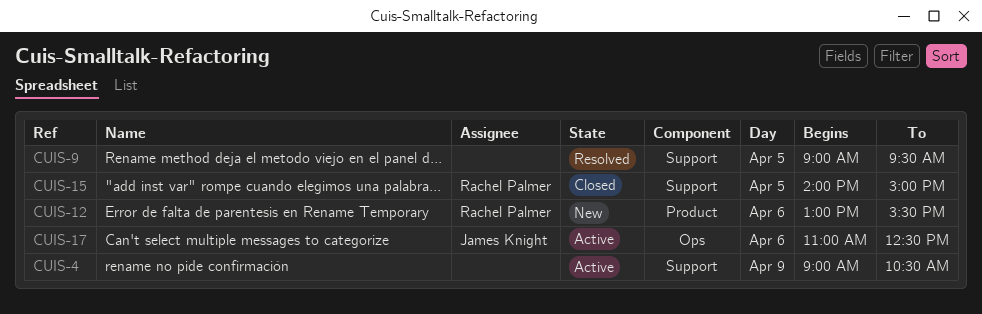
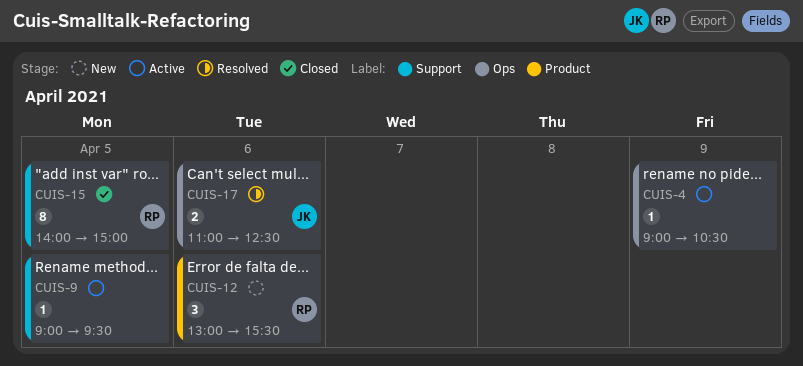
CUIS-4, label: Support -> Ops
CUIS-9, status: Resolved -> Active
CUIS-17, status: Active -> Resolved

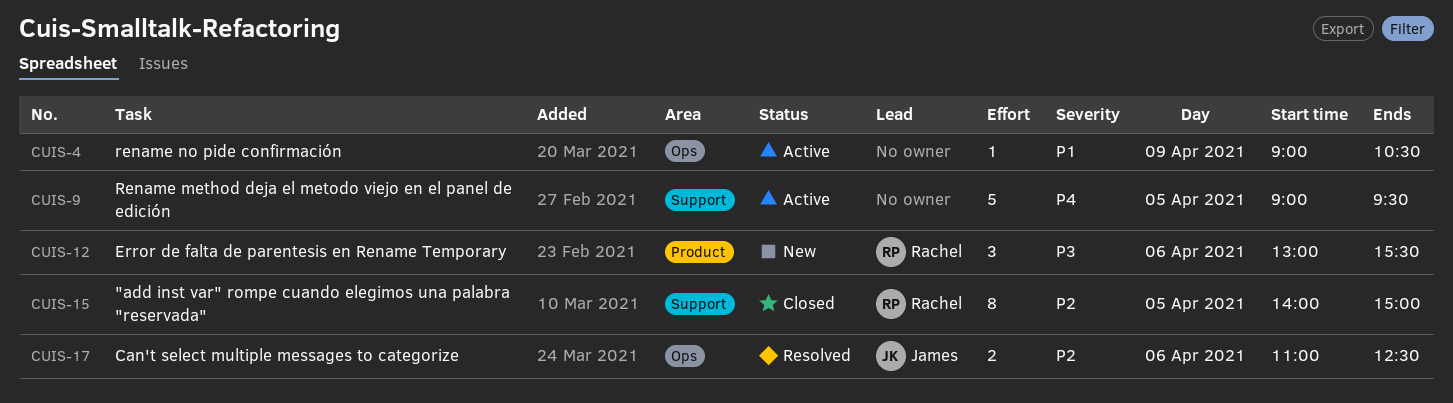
CUIS-9, estimate: 1 -> 5

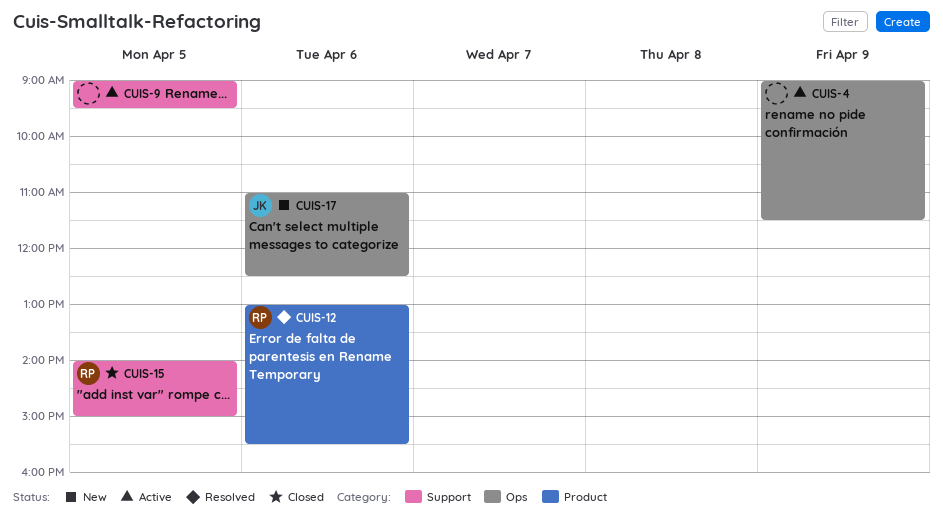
CUIS-4, ends: 10:30 -> 11:30
CUIS-12, status: New -> Resolved
CUIS-17, status: Resolved -> New

